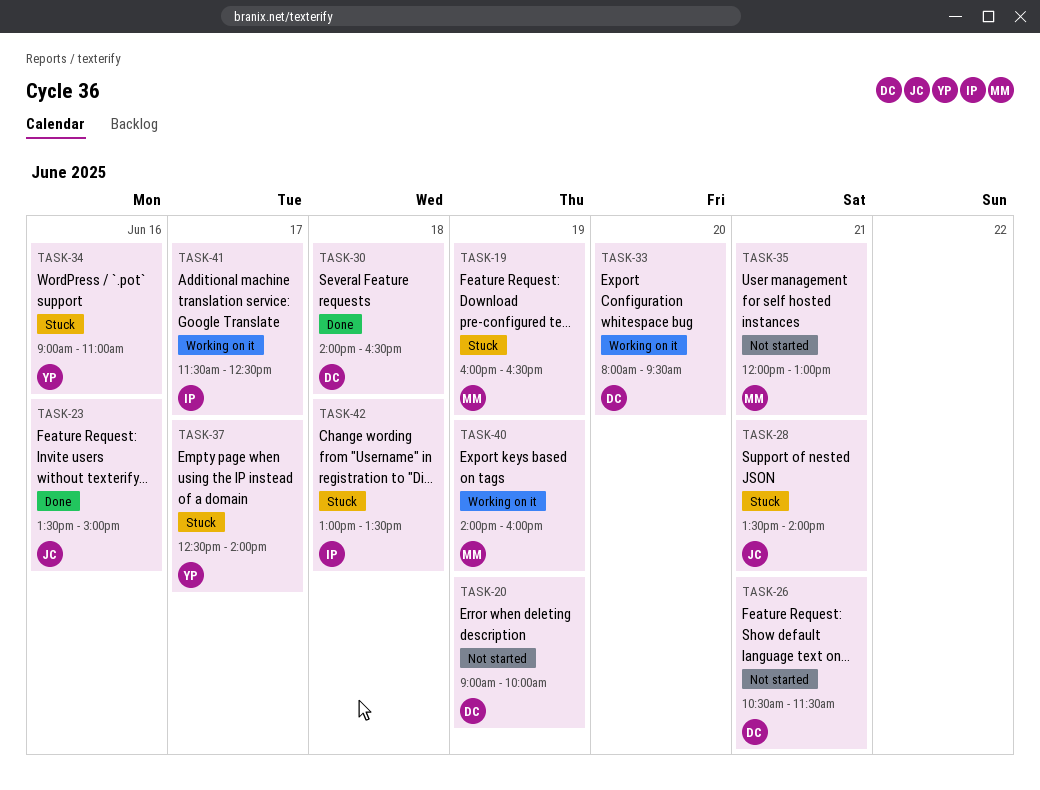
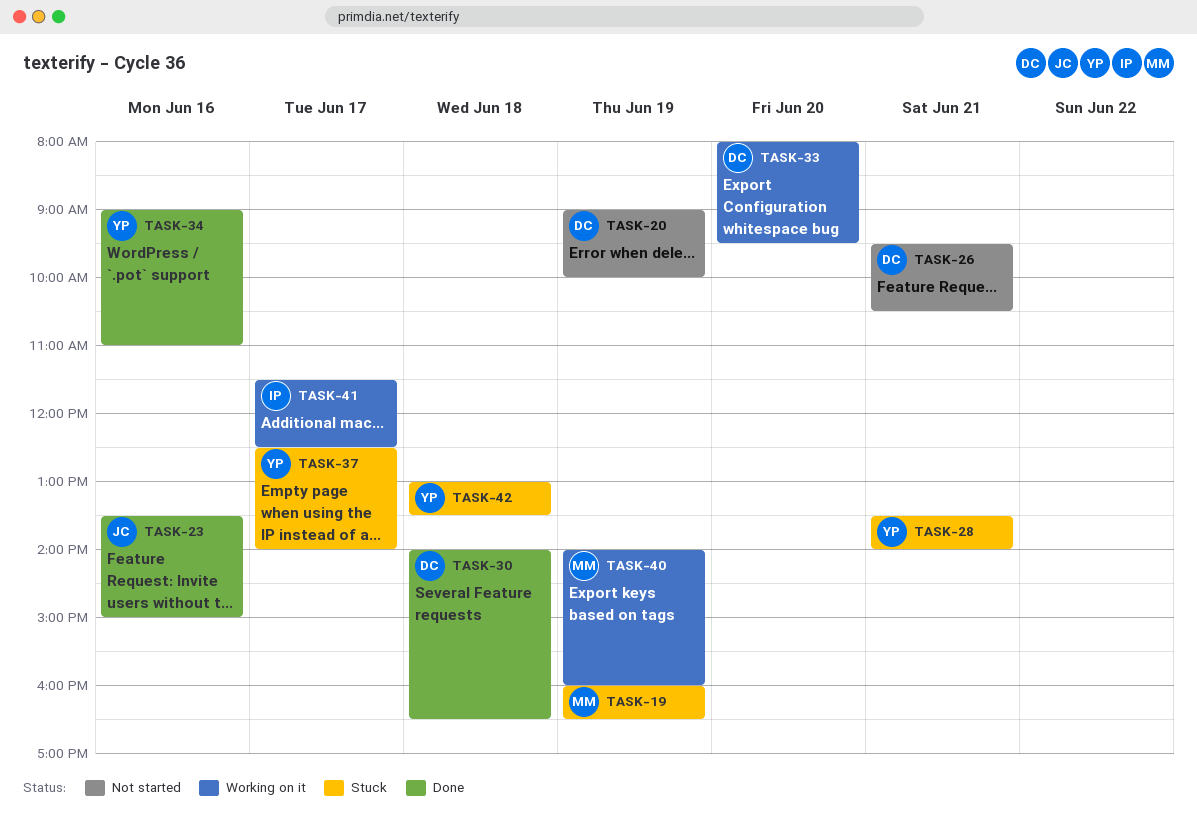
TASK-26, begins: 10:30 -> 09:30
TASK-26, ends: 11:30 -> 10:30
TASK-28, owner: JC -> YP
TASK-34, status: Stuck -> Done
TASK-35: present -> none
TASK-42, owner: IP -> YP

